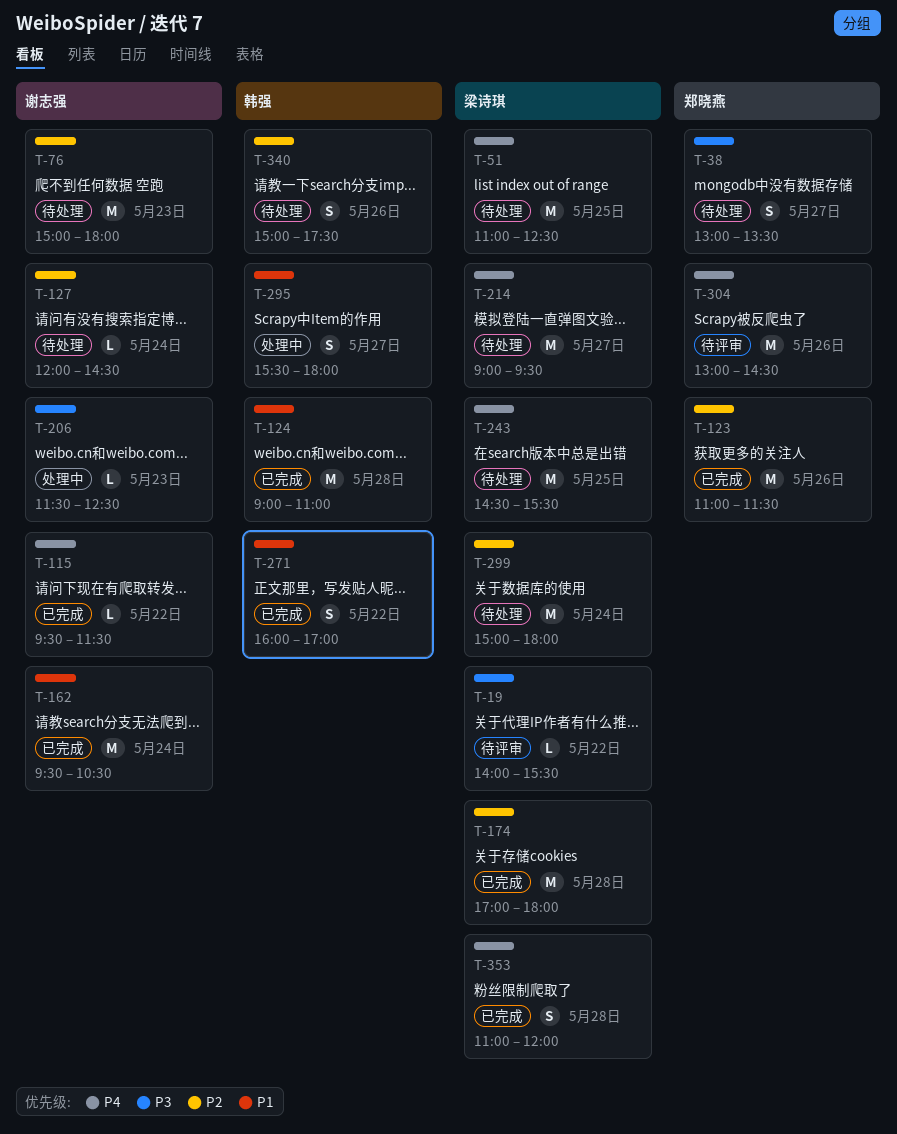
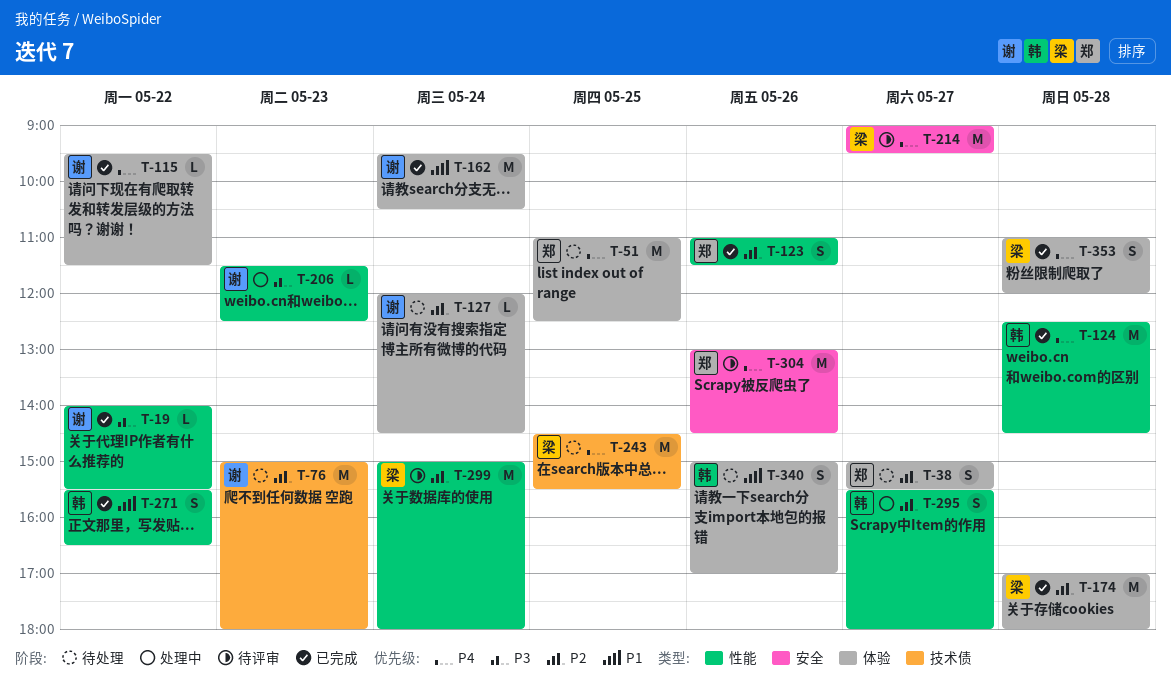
T-19, status: 待评审 -> 已完成
T-19, owner: 梁诗琪 -> 谢志强
T-38, priority: P3 -> P2
T-38, begins: 13:00 -> 15:00
T-38, ends: 13:30 -> 15:30
T-51, owner: 梁诗琪 -> 郑晓燕
T-123, estimate: M -> S
T-124, priority: P1 -> P4
T-124, begins: 09:00 -> 12:30
T-124, ends: 11:00 -> 14:30
T-214, status: 待处理 -> 待评审
T-271, begins: 16:00 -> 15:30
T-271, ends: 17:00 -> 16:30
T-295, priority: P1 -> P2
T-299, status: 待处理 -> 待评审
T-340, priority: P2 -> P1
T-340, ends: 17:30 -> 17:00

